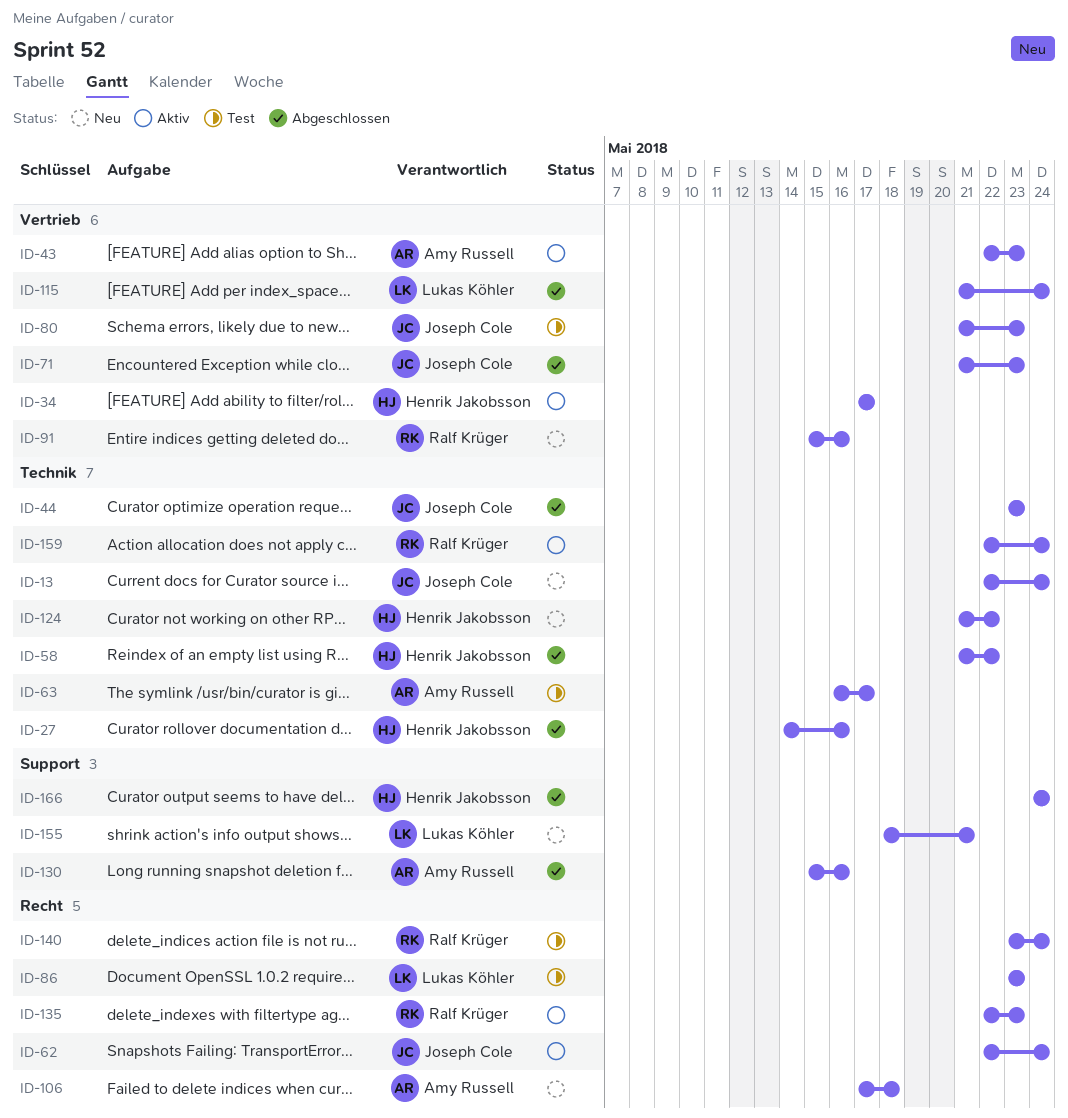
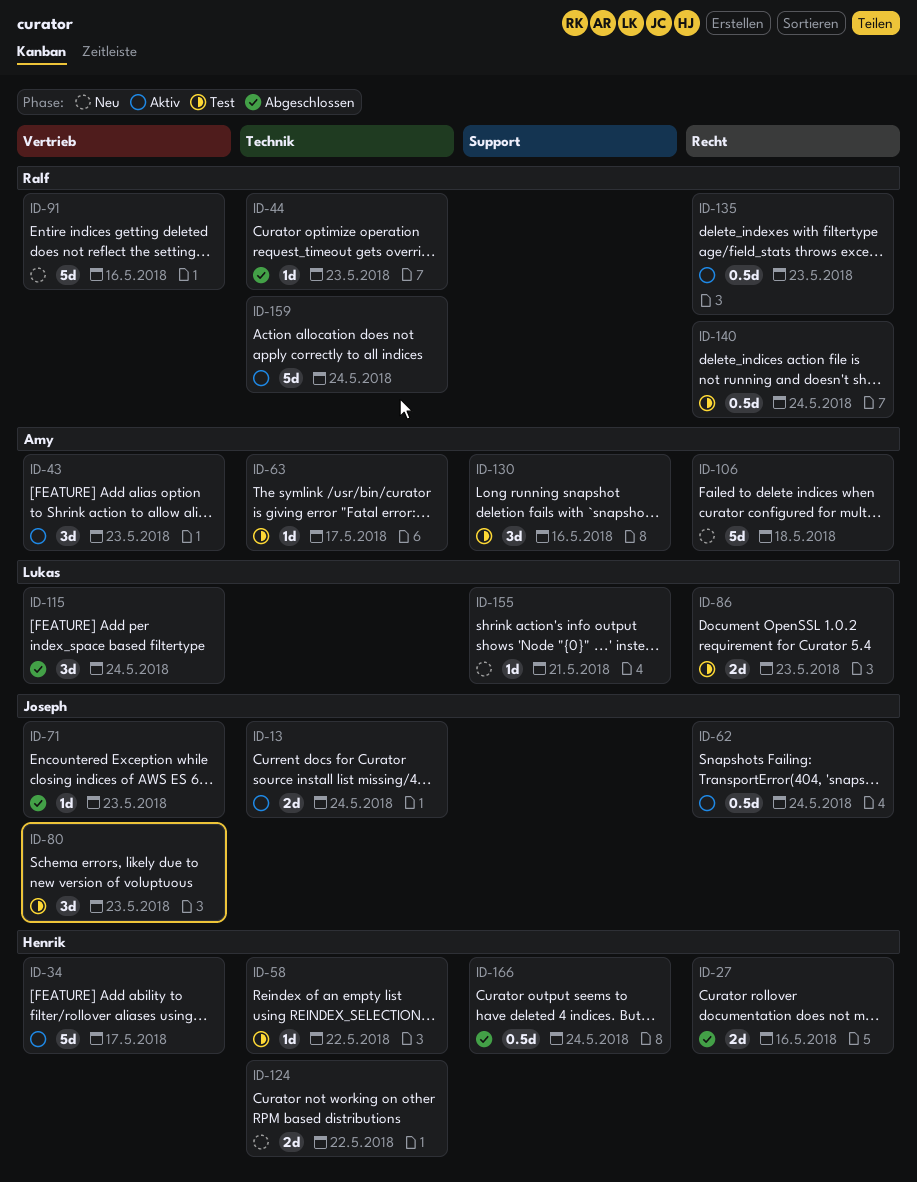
ID-13, status: Neu -> Aktiv
ID-27, label: Technik -> Recht
ID-44, owner: Joseph Cole -> Ralf Krüger
ID-58, status: Abgeschlossen -> Test
ID-130, status: Abgeschlossen -> Test

